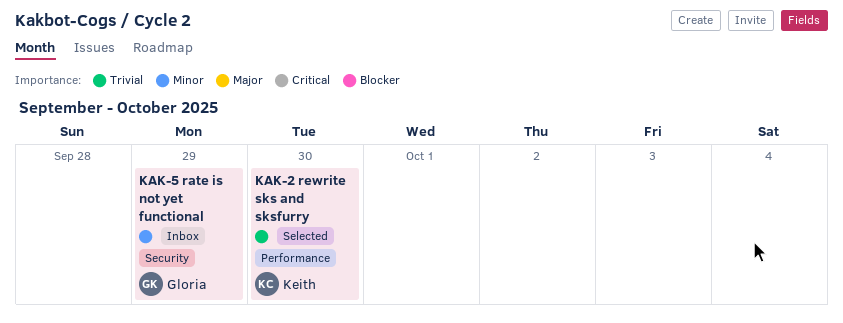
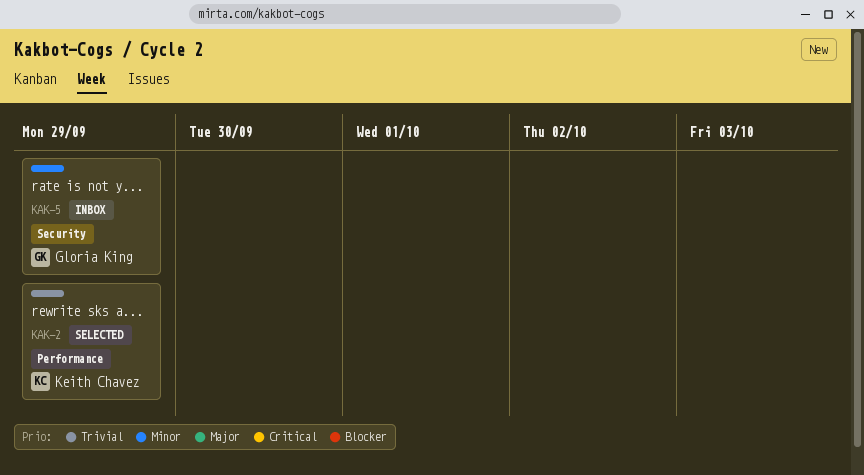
KAK-2, due: Sep 30 -> Sep 29

